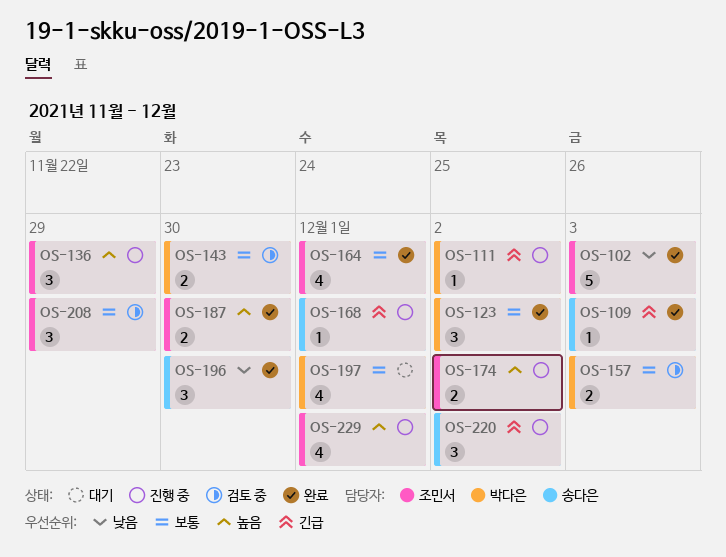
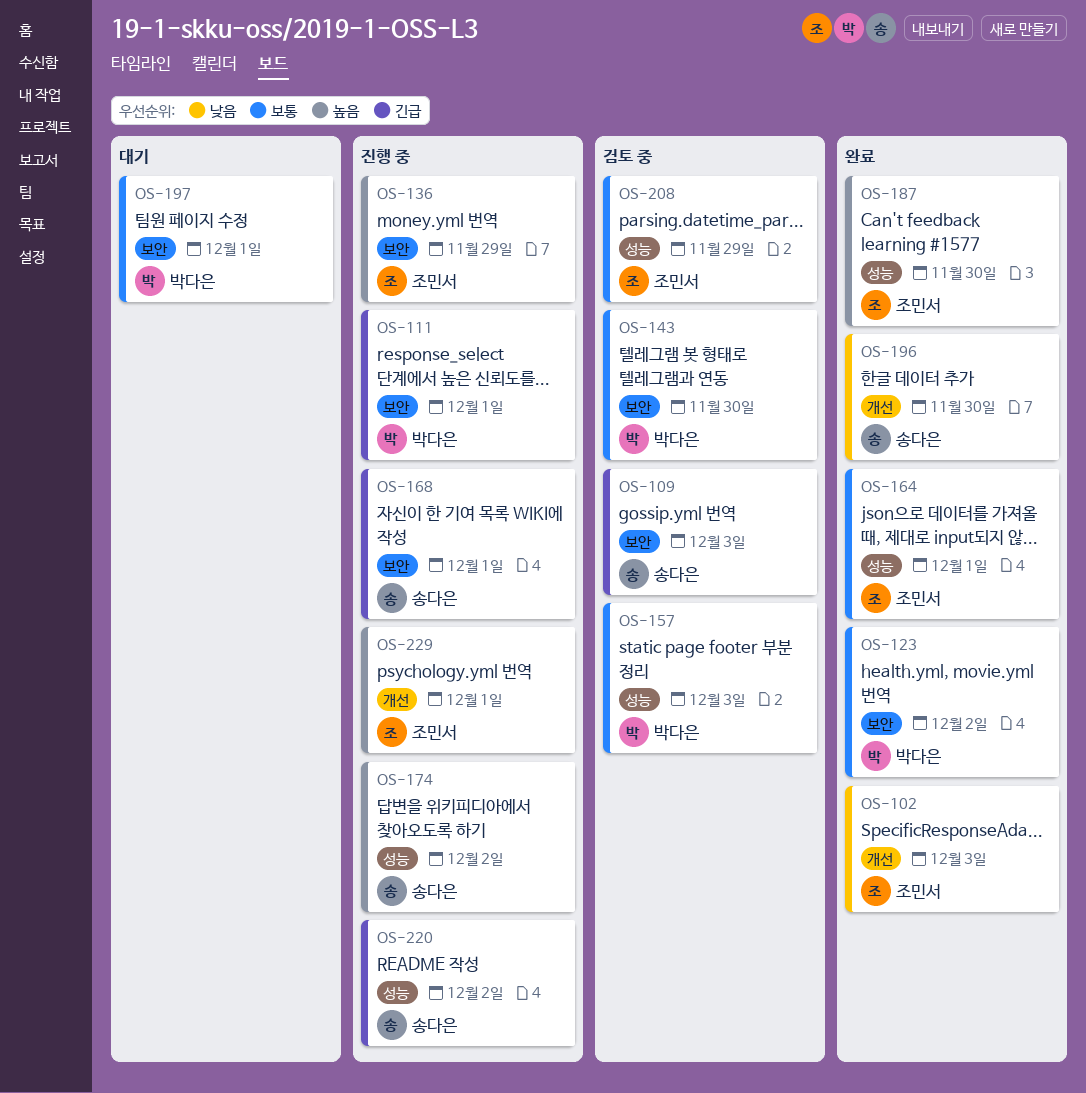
OS-109, status: 완료 -> 검토 중
OS-111, due: Dec 2 -> Dec 1
OS-174, owner: 조민서 -> 송다은

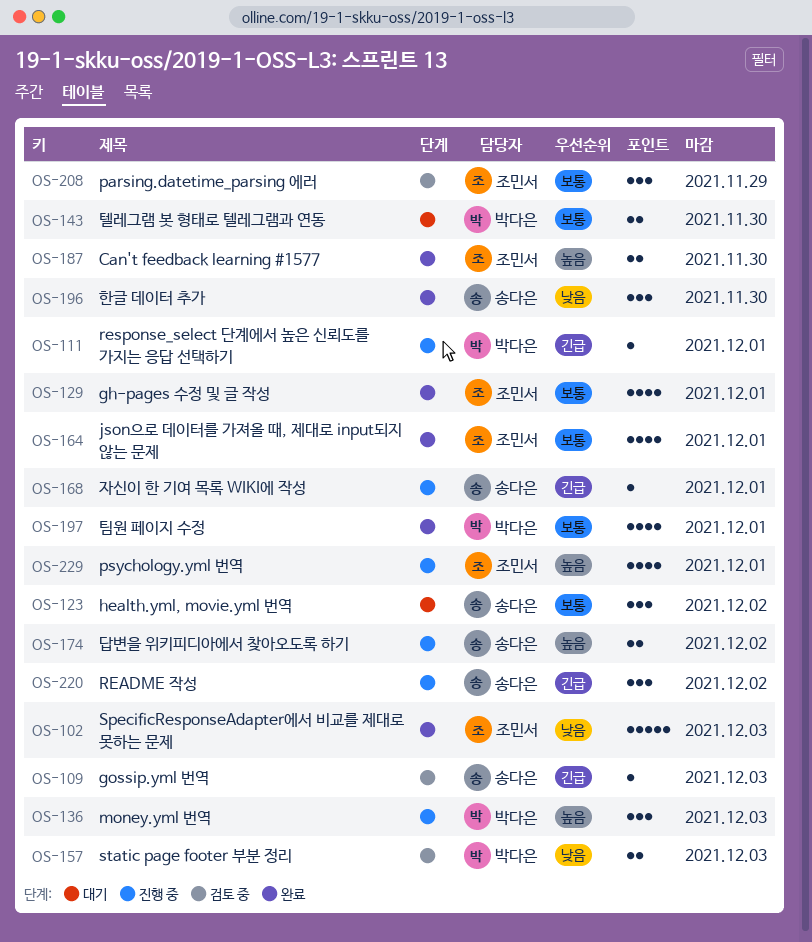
OS-123, status: 완료 -> 대기
OS-123, owner: 박다은 -> 송다은
OS-129: none -> present
OS-136, owner: 조민서 -> 박다은
OS-136, due: Nov 29 -> Dec 3
OS-143, status: 검토 중 -> 대기
OS-157, priority: 보통 -> 낮음
OS-197, status: 대기 -> 완료

